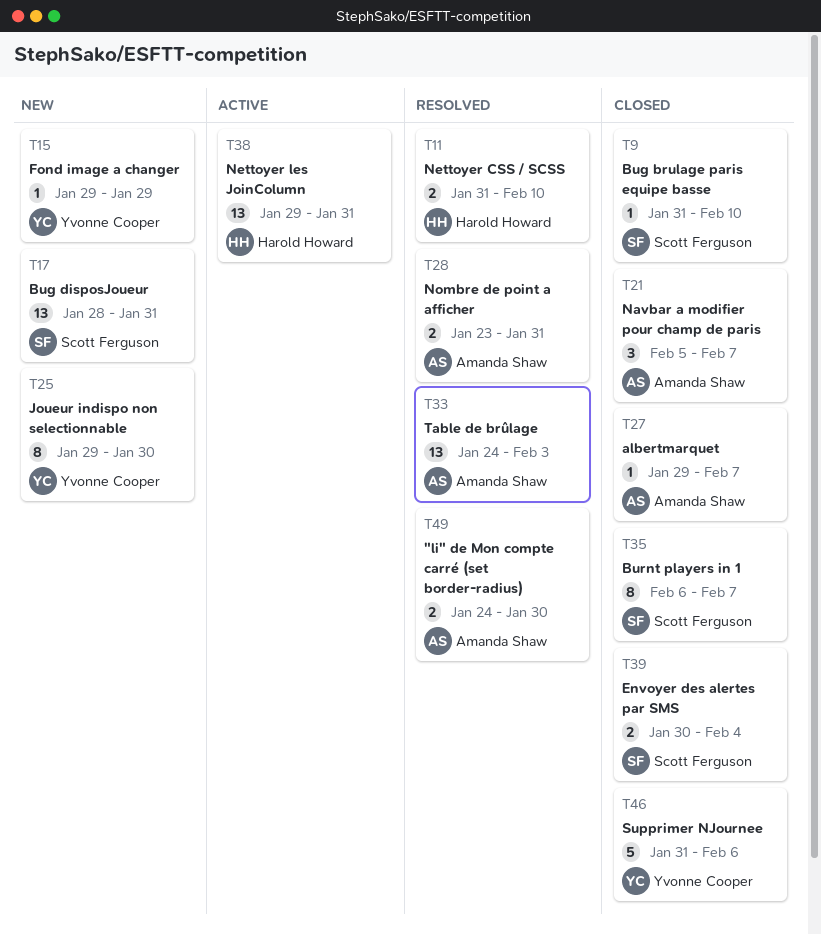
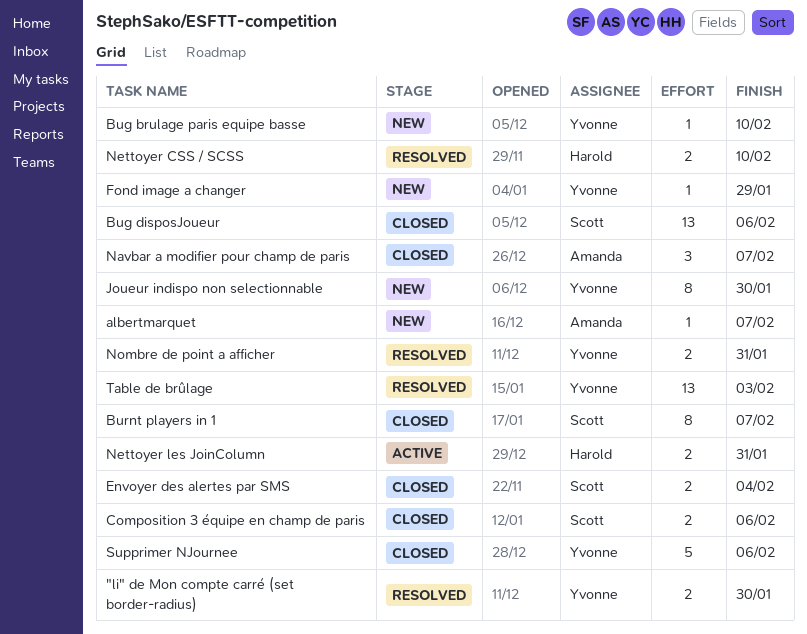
"li" de Mon compte carré (set border-radius), owner: Amanda Shaw -> Yvonne Cooper
albertmarquet, status: Closed -> New
Bug brulage paris equipe basse, status: Closed -> New
Bug brulage paris equipe basse, owner: Scott Ferguson -> Yvonne Cooper
Bug disposJoueur, status: New -> Closed
Bug disposJoueur, due: Jan 31 -> Feb 6
Composition 3 équipe en champ de paris: none -> present
Nettoyer les JoinColumn, estimate: 13 -> 2
Nombre de point a afficher, owner: Amanda Shaw -> Yvonne Cooper
Table de brûlage, owner: Amanda Shaw -> Yvonne Cooper

